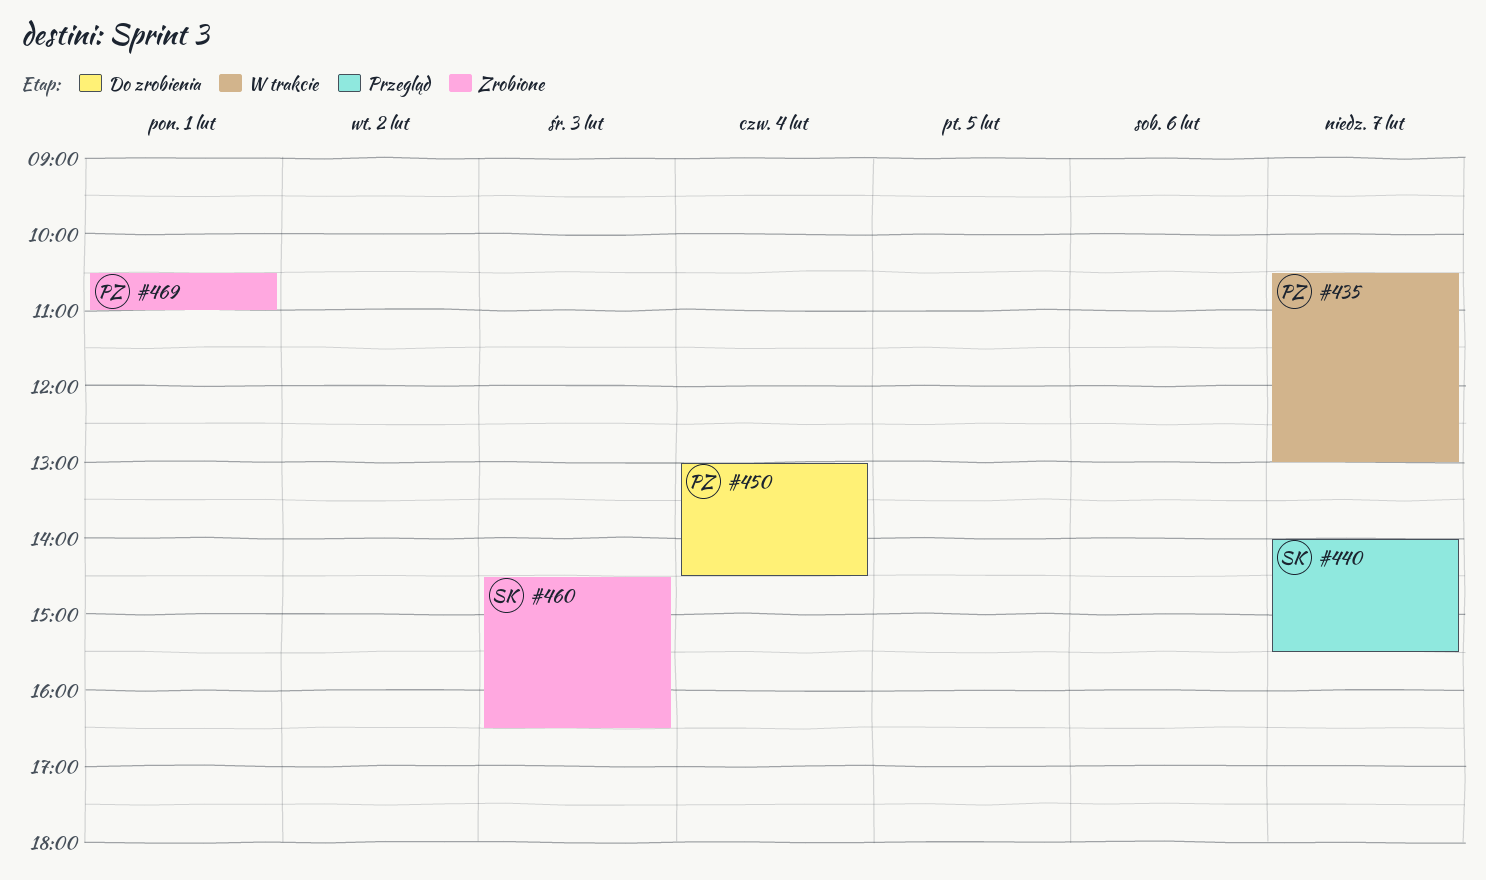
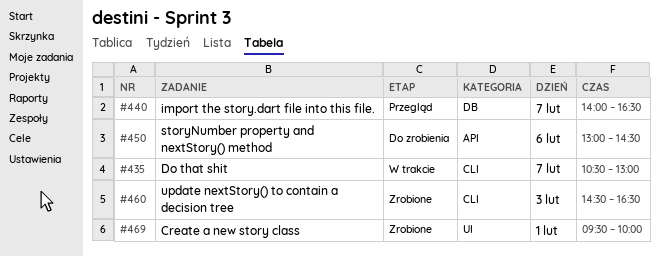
#440, ends: 15:30 -> 16:30
#450, day: Feb 4 -> Feb 6
#469, begins: 10:30 -> 09:30
#469, ends: 11:00 -> 10:00

